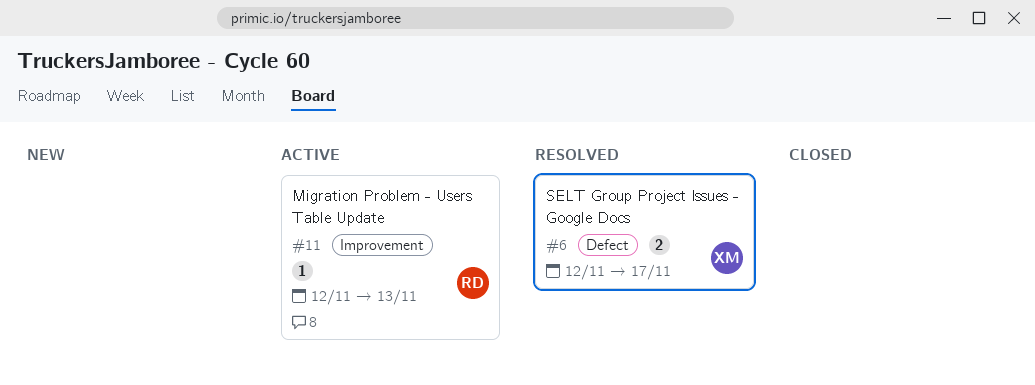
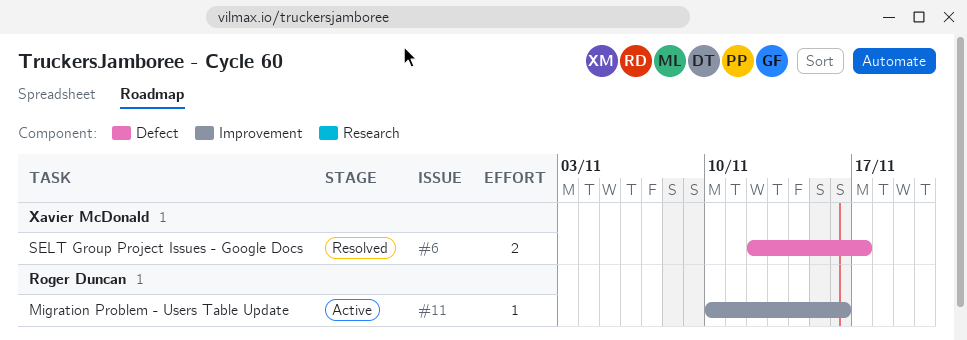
#11, start: Nov 12 -> Nov 10
#11, due: Nov 13 -> Nov 16

